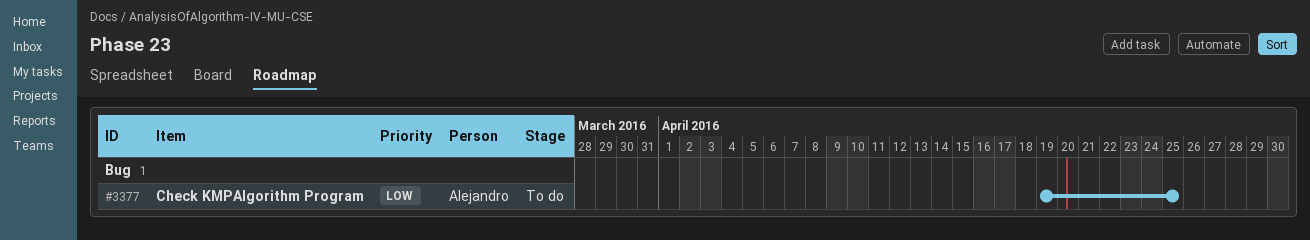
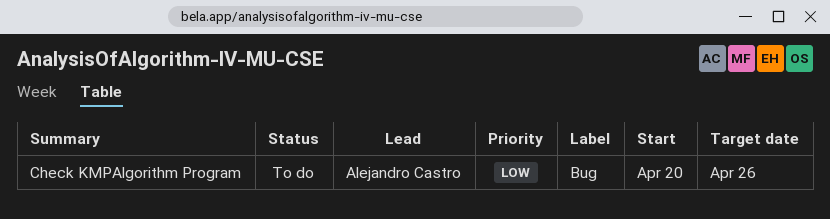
Check KMPAlgorithm Program, start: Apr 19 -> Apr 20
Check KMPAlgorithm Program, due: Apr 25 -> Apr 26

